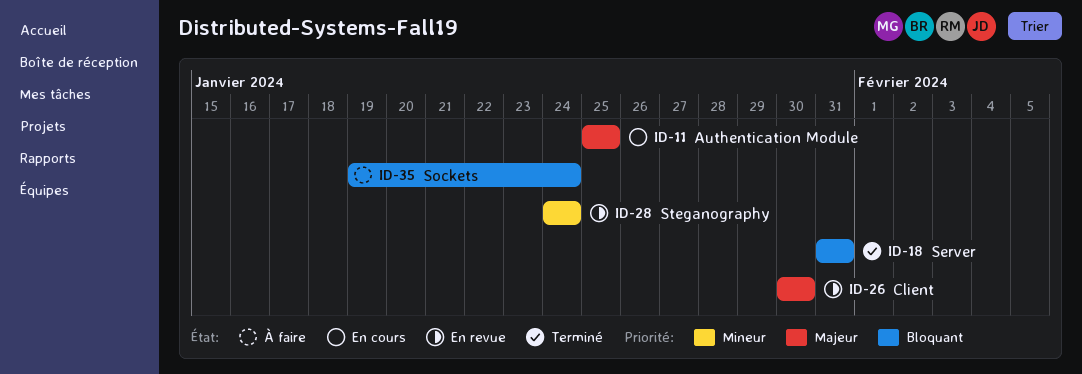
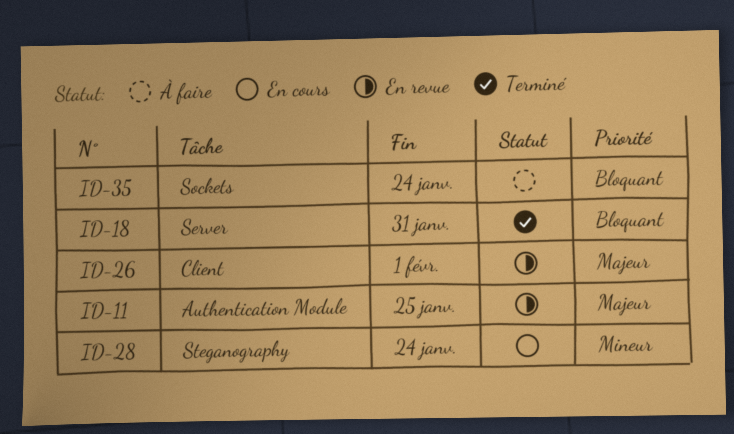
ID-11, status: En cours -> En revue
ID-26, due: Jan 30 -> Feb 1
ID-28, status: En revue -> En cours

